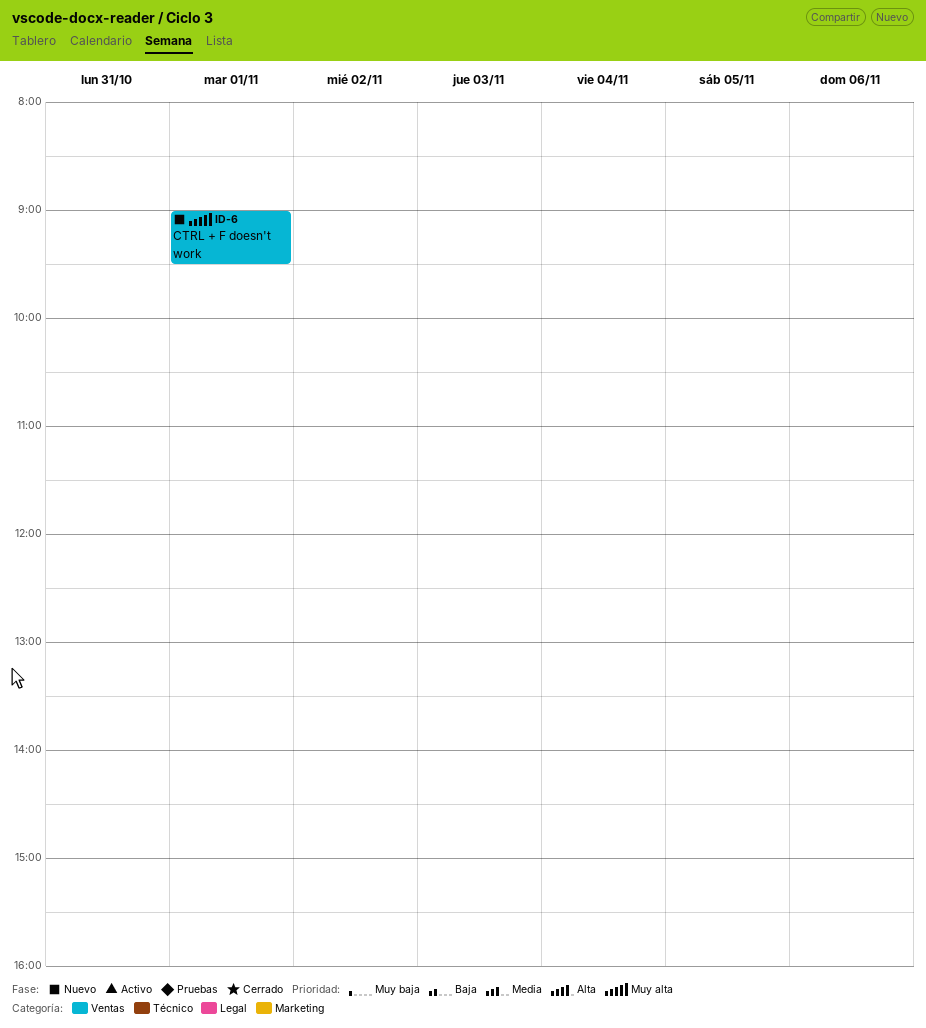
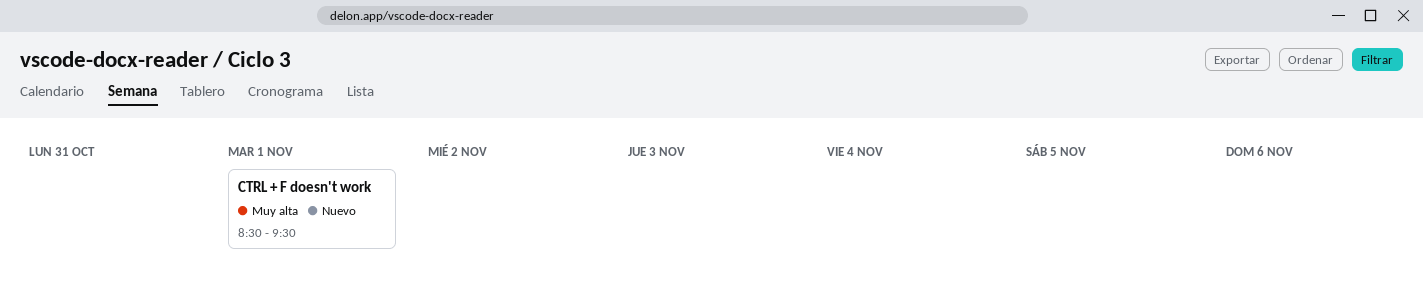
CTRL + F doesn't work, begins: 09:00 -> 08:30

